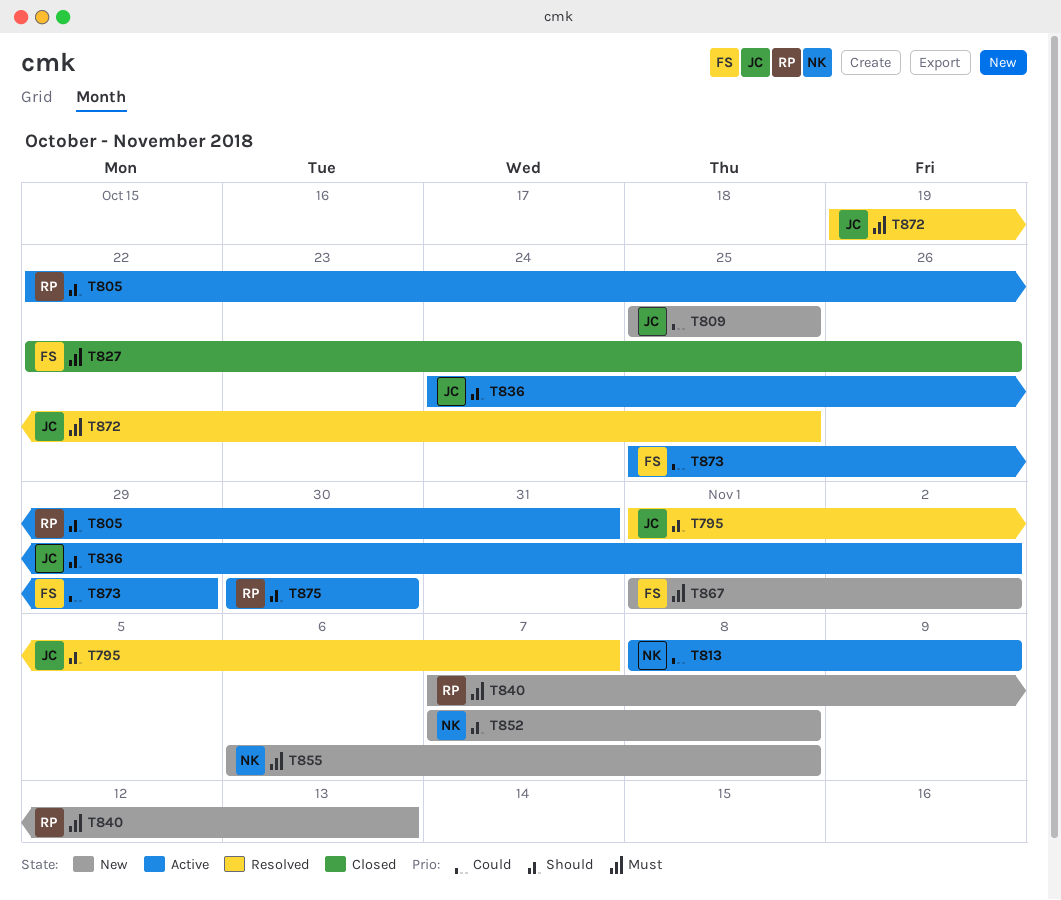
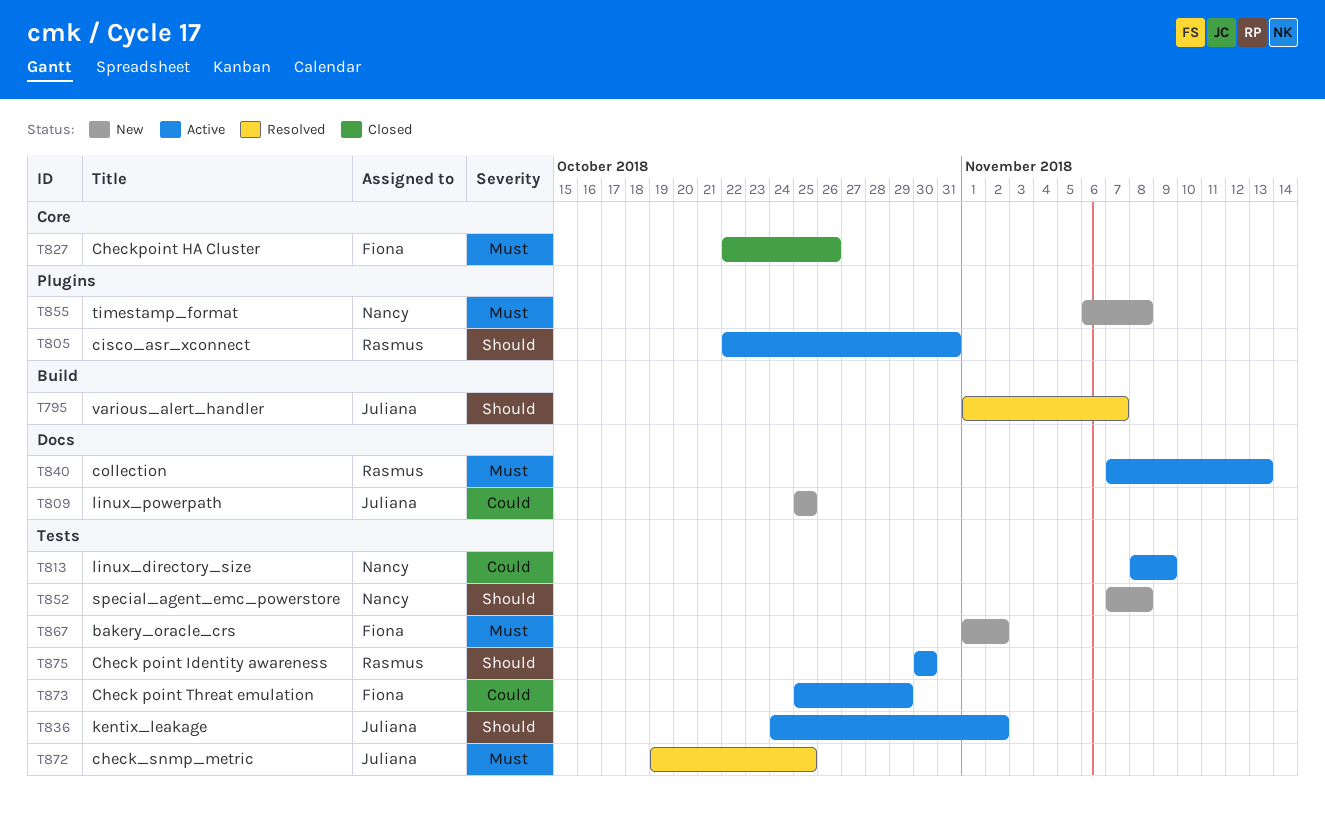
T840, status: New -> Active

